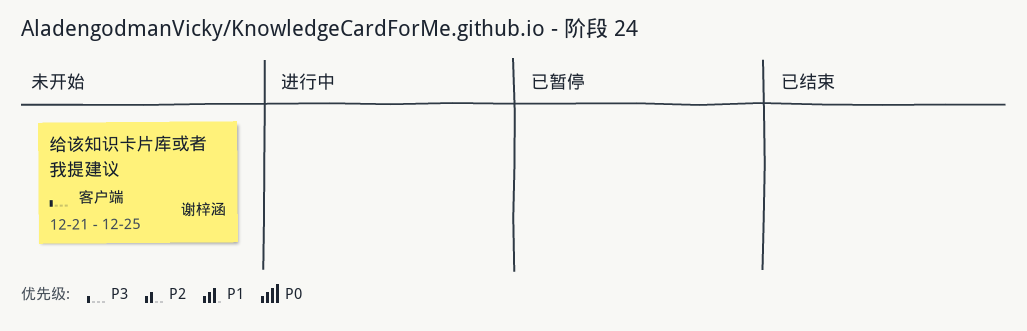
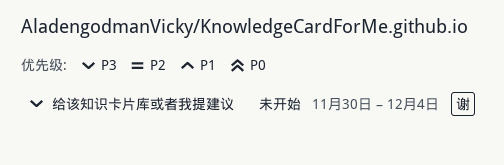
给该知识卡片库或者我提建议, start: Dec 21 -> Nov 30
给该知识卡片库或者我提建议, due: Dec 25 -> Dec 4

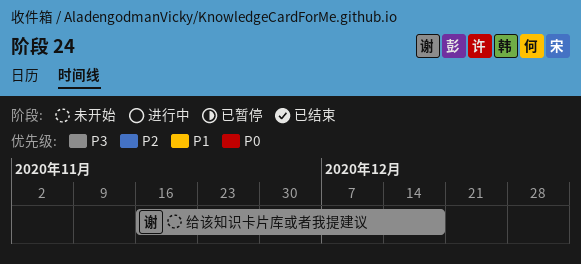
给该知识卡片库或者我提建议, start: Nov 30 -> Nov 16
给该知识卡片库或者我提建议, due: Dec 4 -> Dec 18

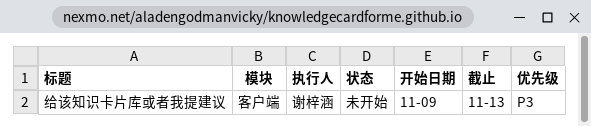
给该知识卡片库或者我提建议, start: Nov 16 -> Nov 9
给该知识卡片库或者我提建议, due: Dec 18 -> Nov 13

